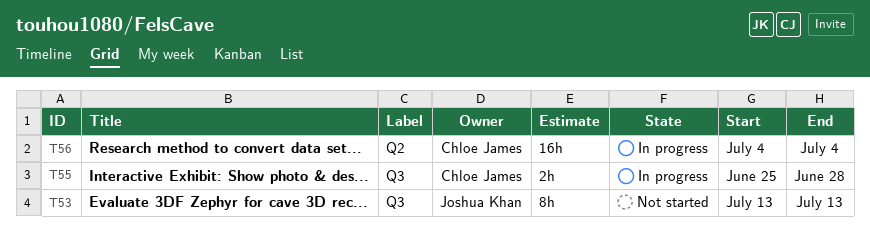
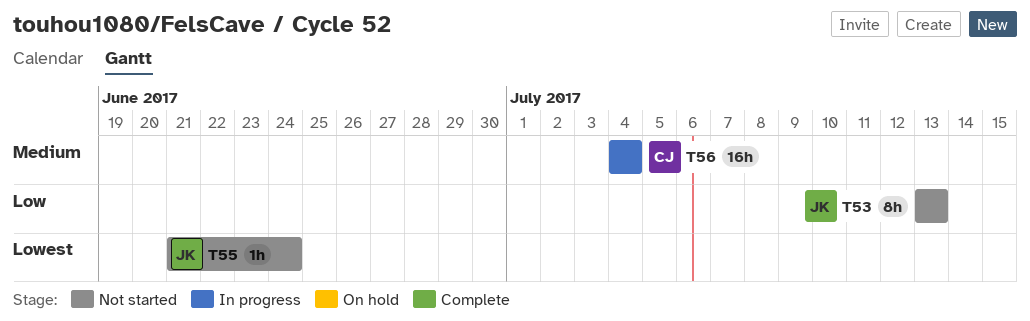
T55, status: In progress -> Not started
T55, owner: Chloe James -> Joshua Khan
T55, estimate: 2h -> 1h
T55, start: Jun 25 -> Jun 21
T55, due: Jun 28 -> Jun 24

